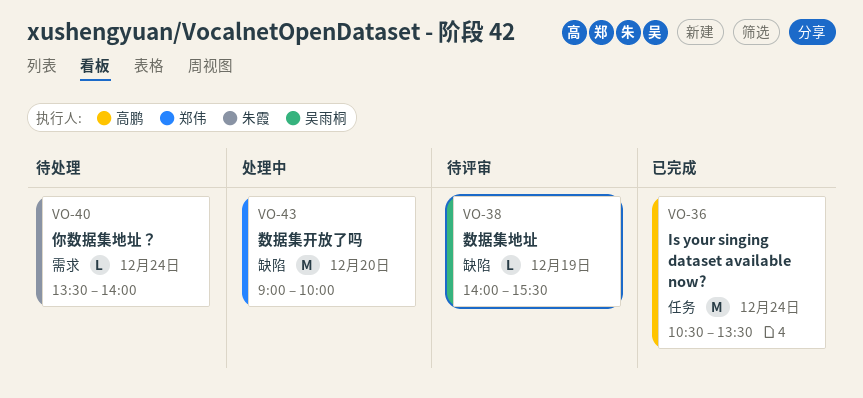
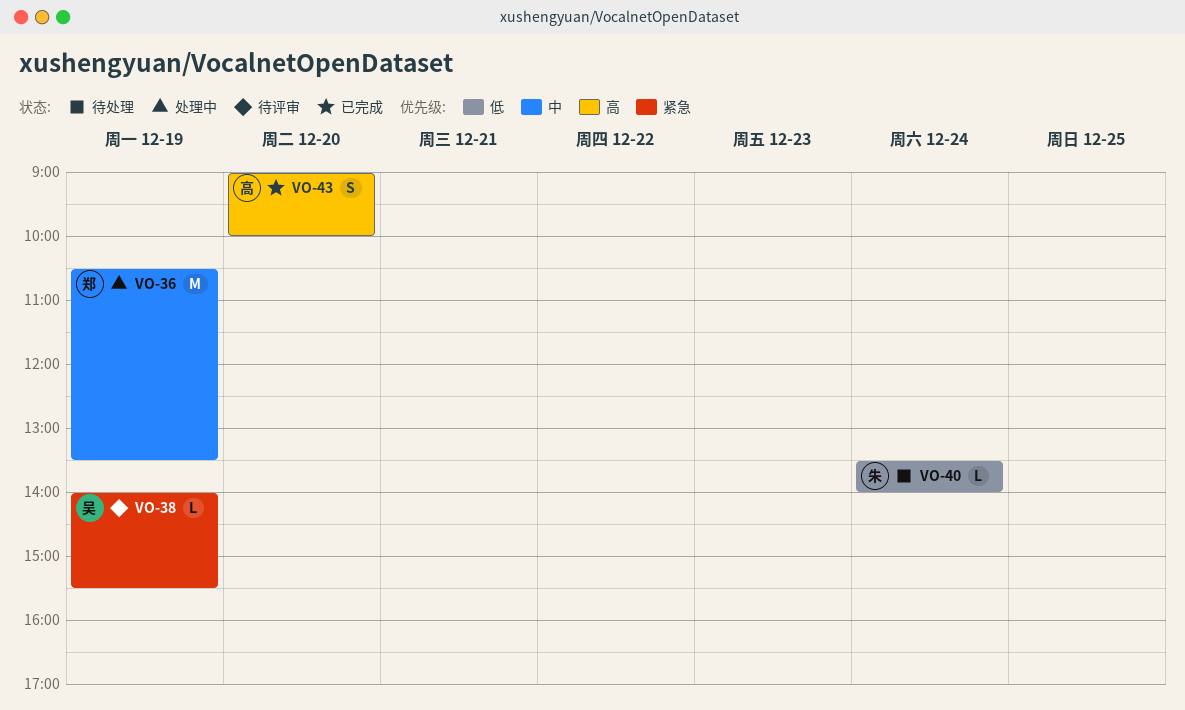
VO-36, status: 已完成 -> 处理中
VO-36, owner: 高鹏 -> 郑伟
VO-36, day: Dec 24 -> Dec 19
VO-43, status: 处理中 -> 已完成
VO-43, owner: 郑伟 -> 高鹏
VO-43, estimate: M -> S

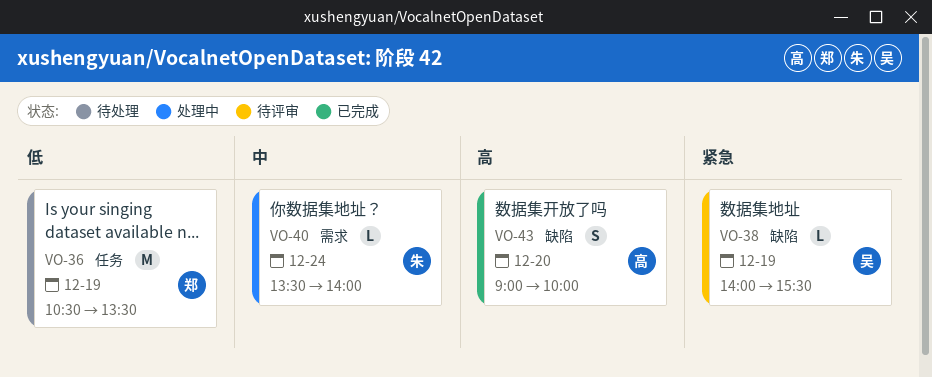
VO-36, status: 处理中 -> 待处理
VO-36, priority: 中 -> 低
VO-40, status: 待处理 -> 处理中
VO-40, priority: 低 -> 中

